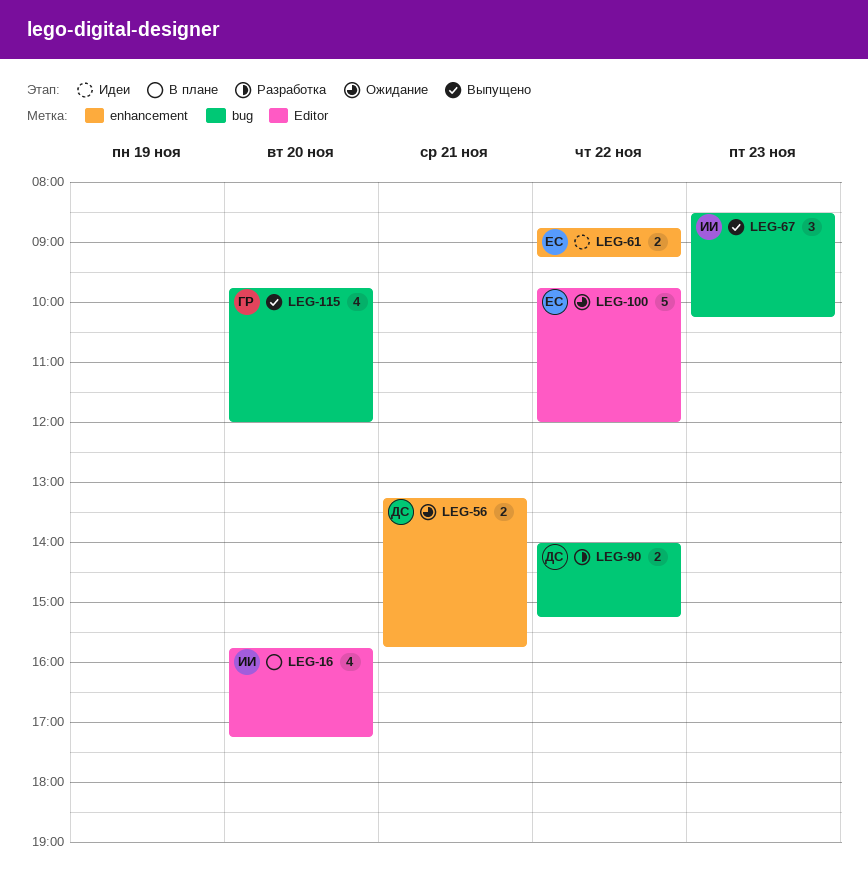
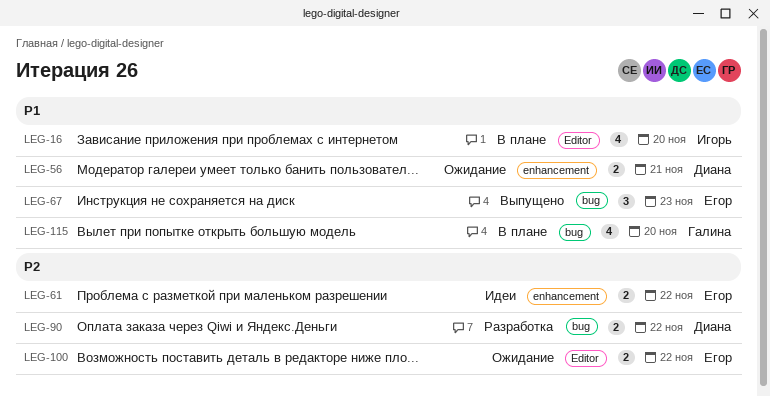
LEG-67, owner: Игорь -> Егор
LEG-100, estimate: 5 -> 2
LEG-115, status: Выпущено -> В плане

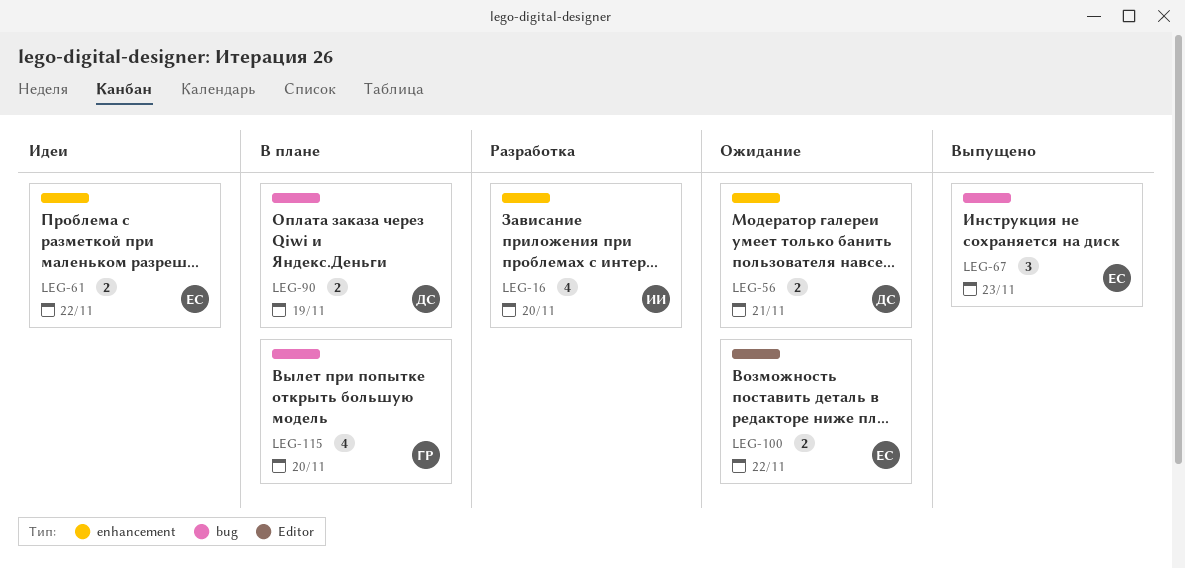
LEG-16, status: В плане -> Разработка
LEG-16, label: Editor -> enhancement
LEG-90, status: Разработка -> В плане
LEG-90, day: Nov 22 -> Nov 19

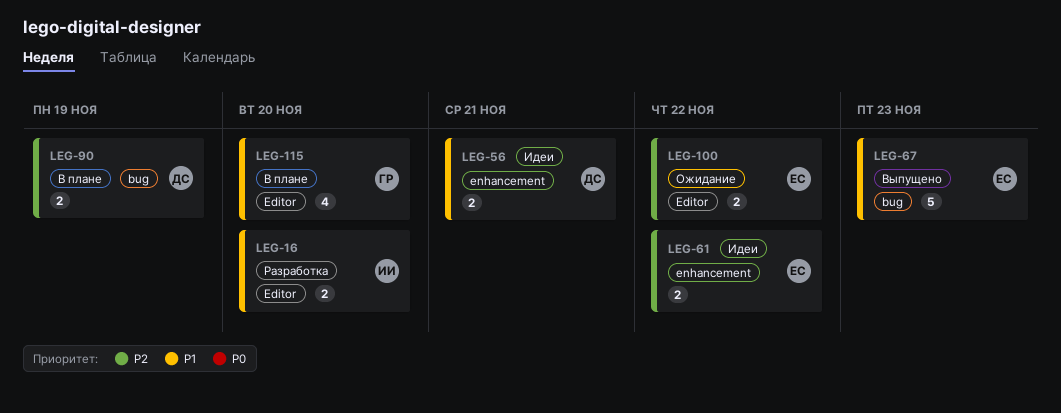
LEG-16, label: enhancement -> Editor
LEG-16, estimate: 4 -> 2
LEG-56, status: Ожидание -> Идеи
LEG-67, estimate: 3 -> 5
LEG-115, label: bug -> Editor

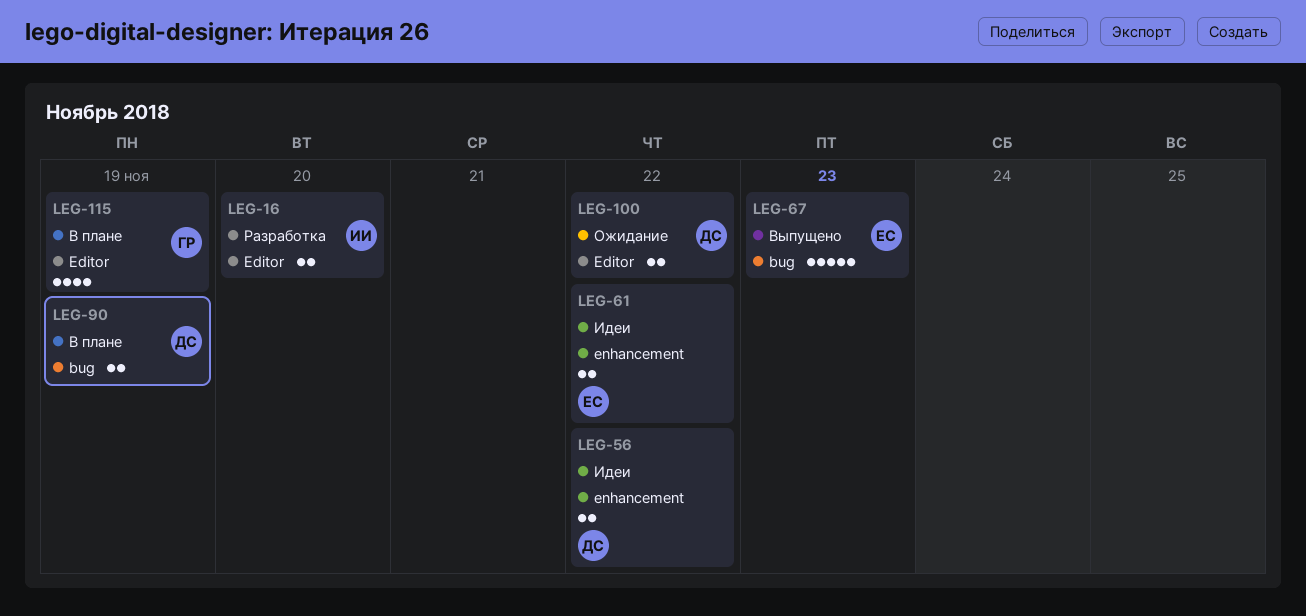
LEG-56, day: Nov 21 -> Nov 22
LEG-100, owner: ЕС -> ДС
LEG-115, day: Nov 20 -> Nov 19

